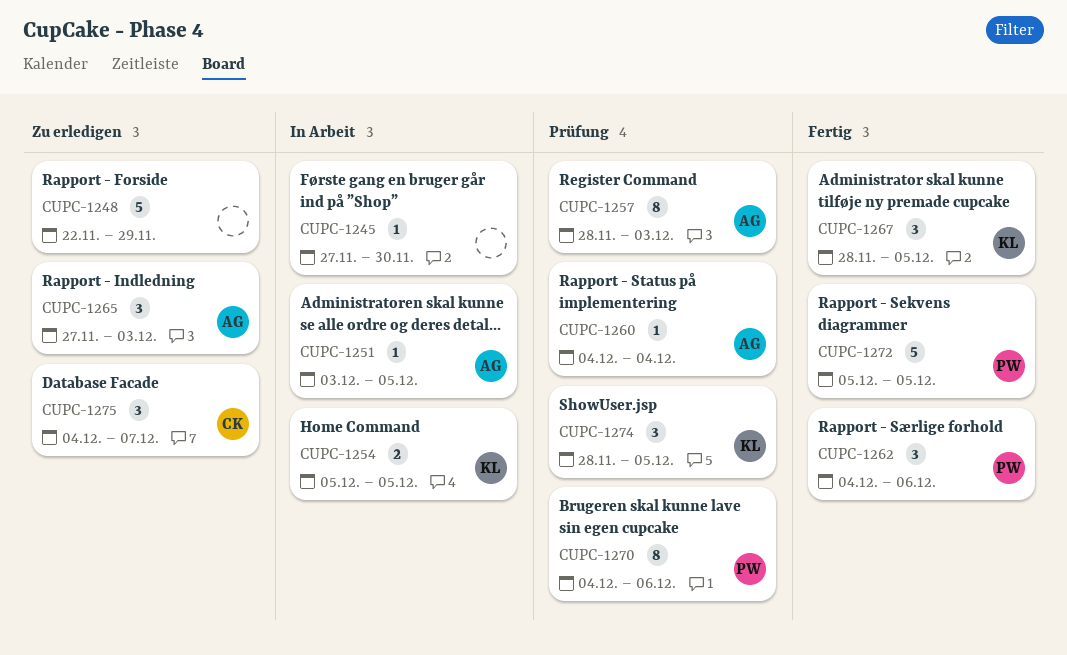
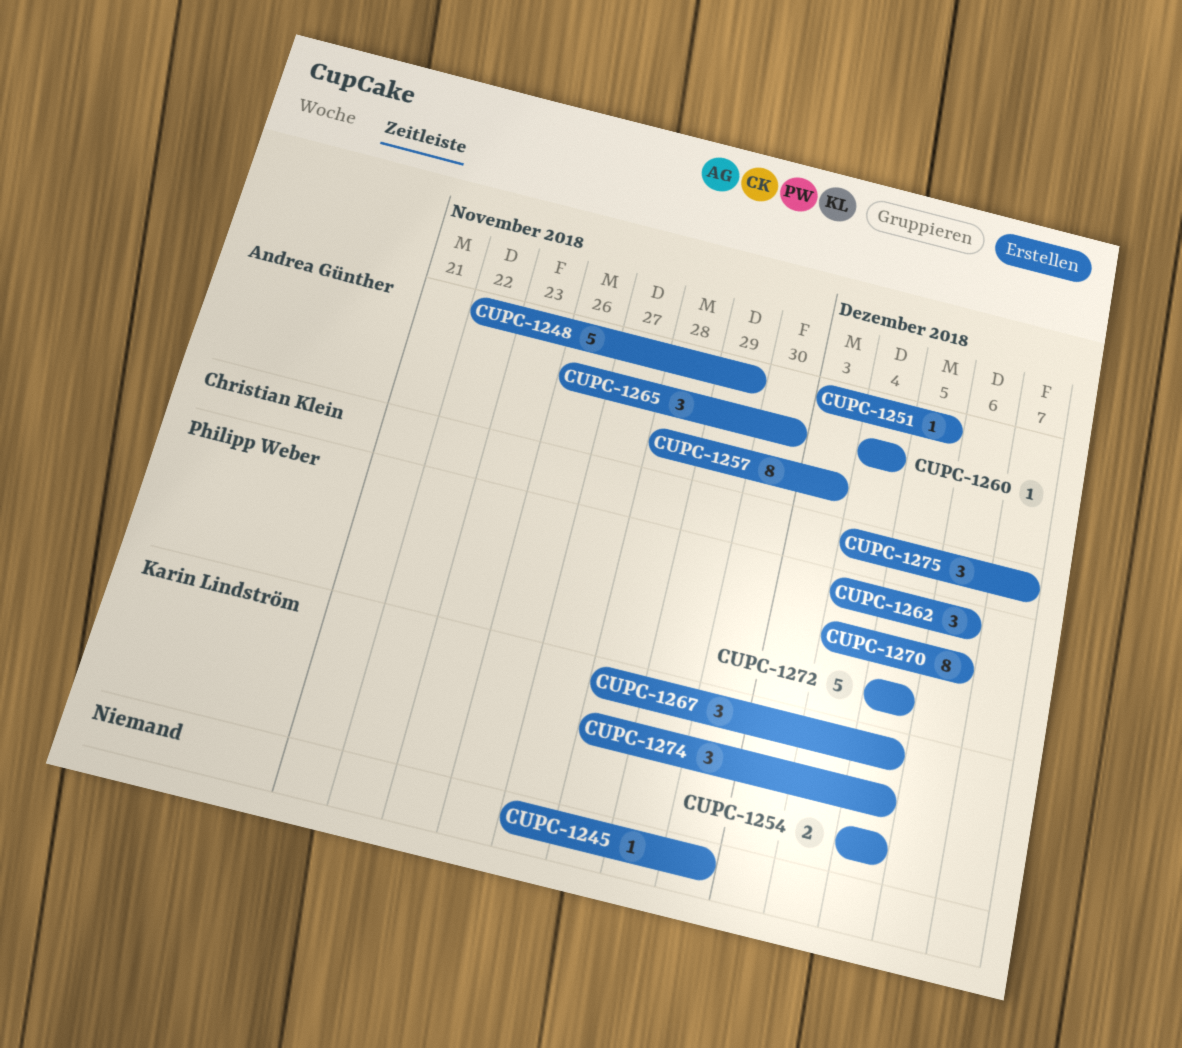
CUPC-1248, owner: none -> Andrea Günther
CUPC-1265, start: Nov 27 -> Nov 26
CUPC-1265, due: Dec 3 -> Nov 30

